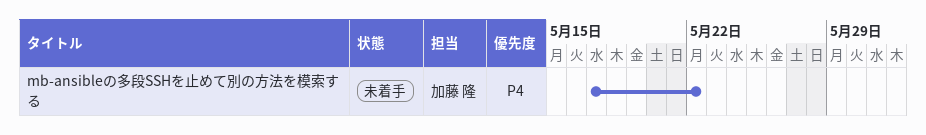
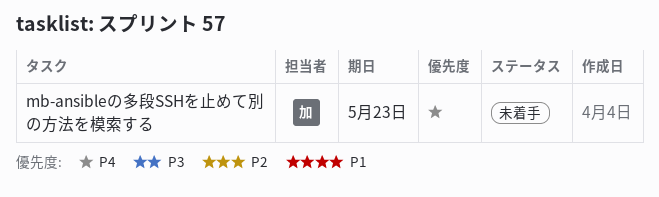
mb-ansibleの多段SSHを止めて別の方法を模索する, due: May 22 -> May 23

